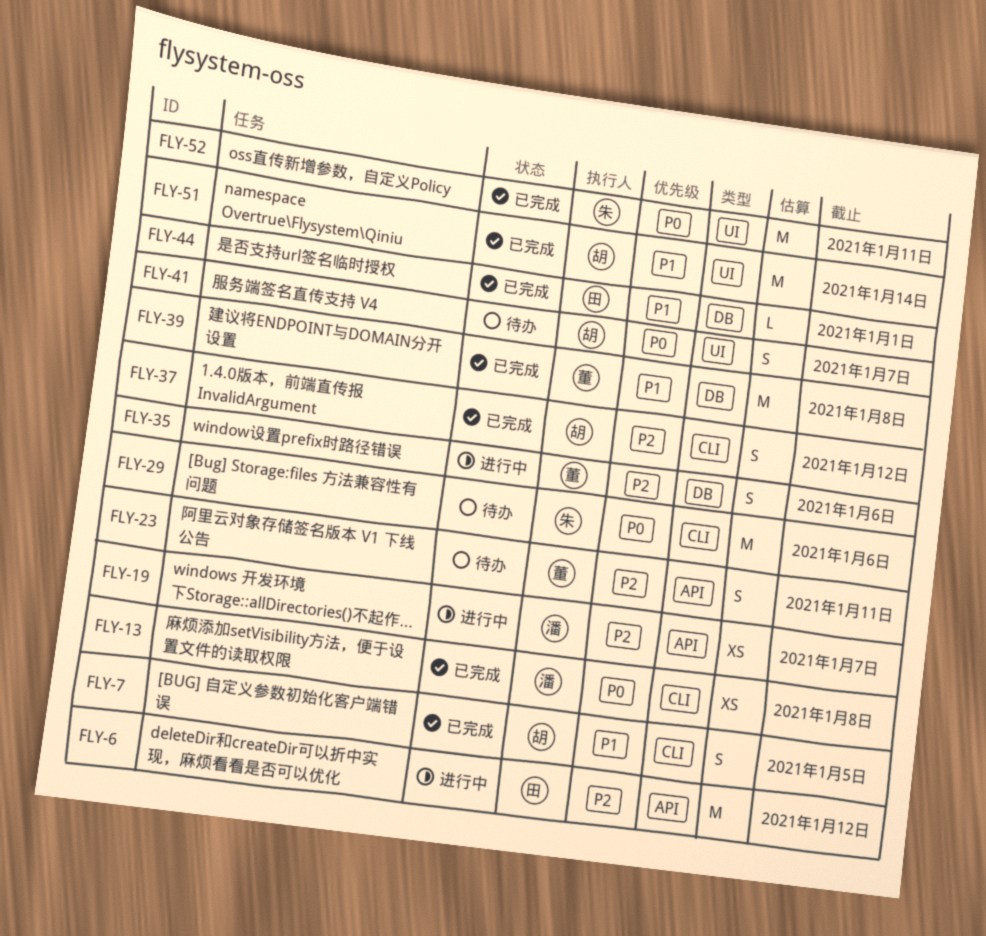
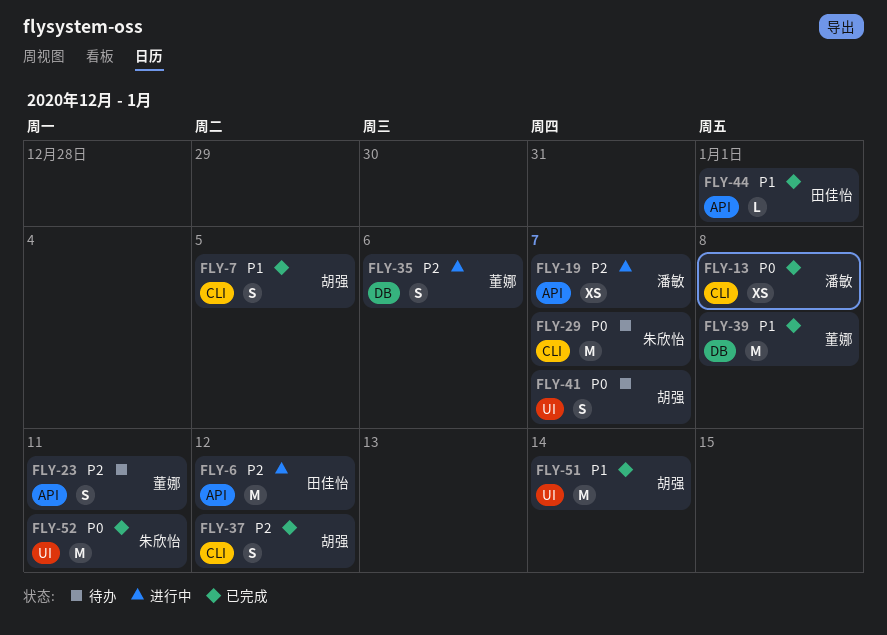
FLY-29, due: Jan 6 -> Jan 7
FLY-44, label: DB -> API

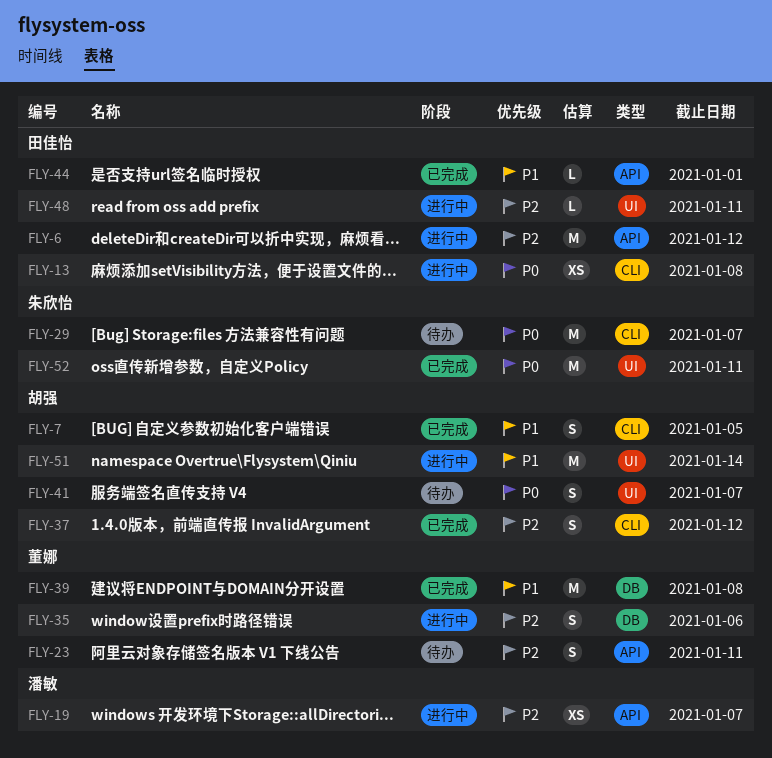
FLY-13, status: 已完成 -> 进行中
FLY-13, owner: 潘敏 -> 田佳怡
FLY-48: none -> present
FLY-51, status: 已完成 -> 进行中

